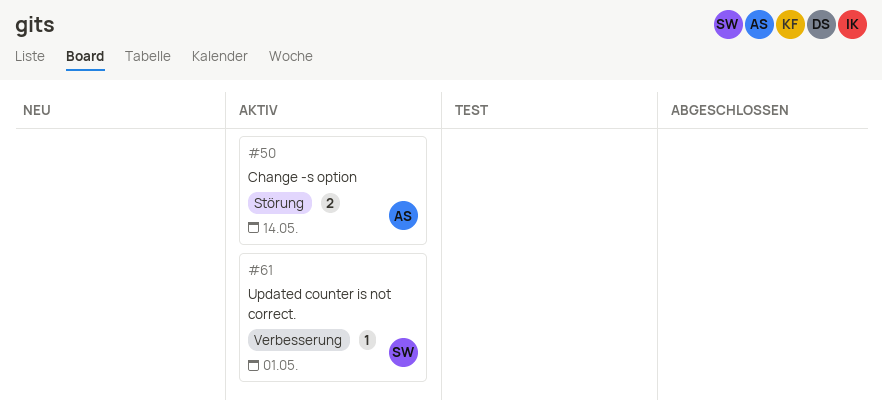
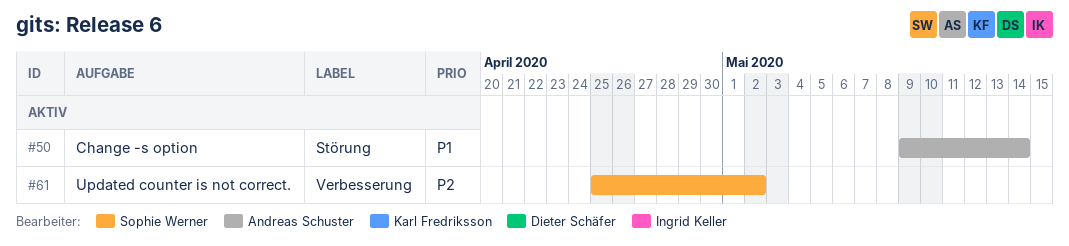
#61, due: May 1 -> May 2

